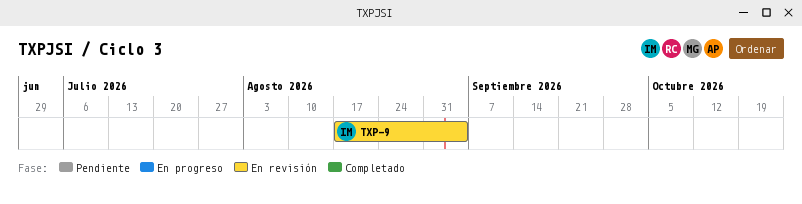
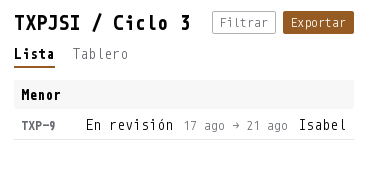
TXP-9, due: Sep 4 -> Aug 21

